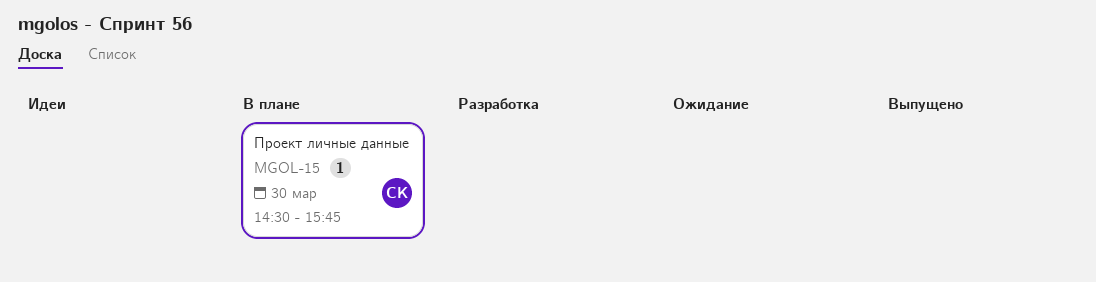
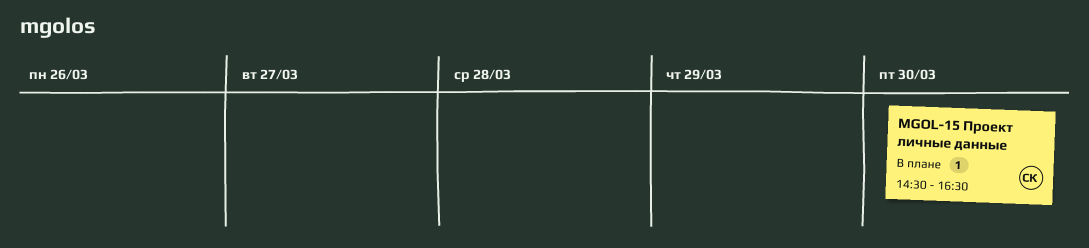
MGOL-15, ends: 15:45 -> 16:30

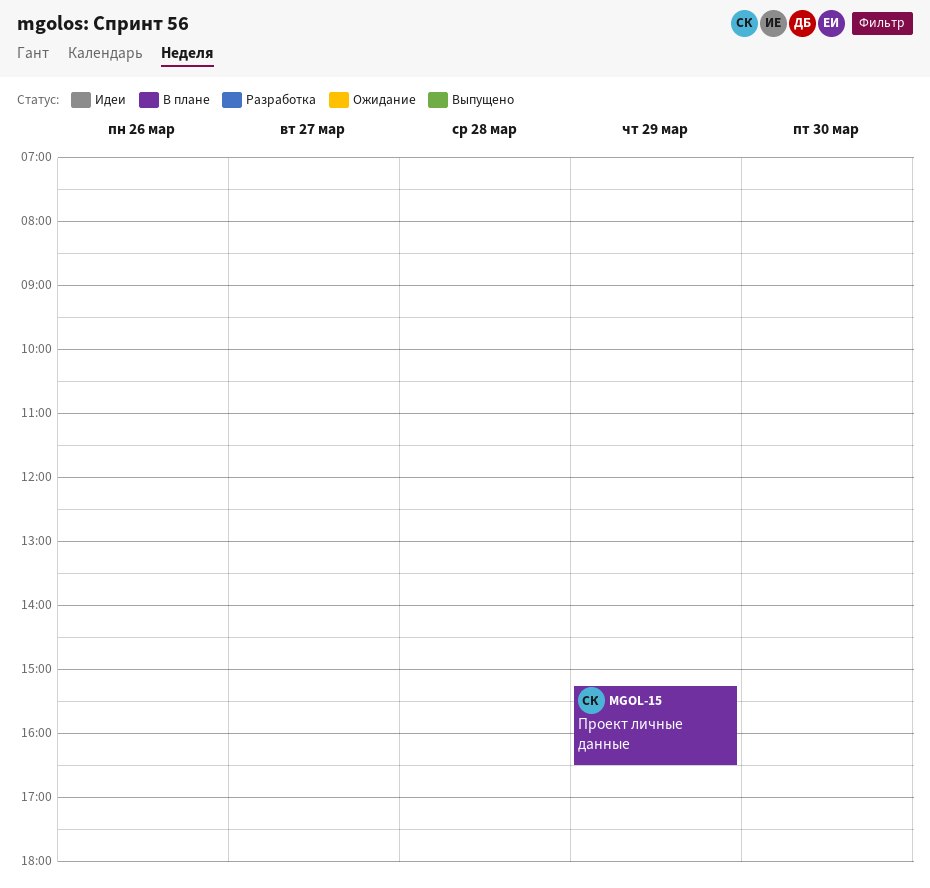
MGOL-15, day: Mar 30 -> Mar 29
MGOL-15, begins: 14:30 -> 15:15

